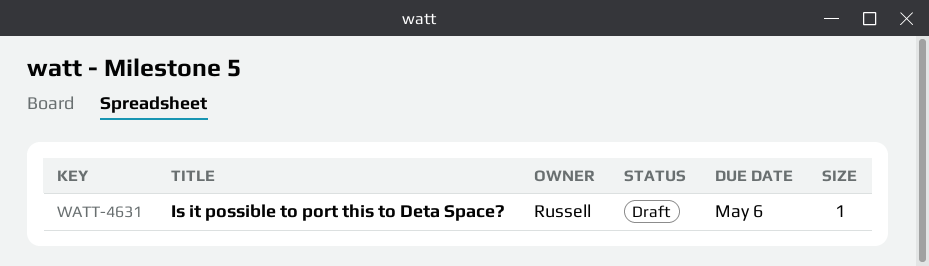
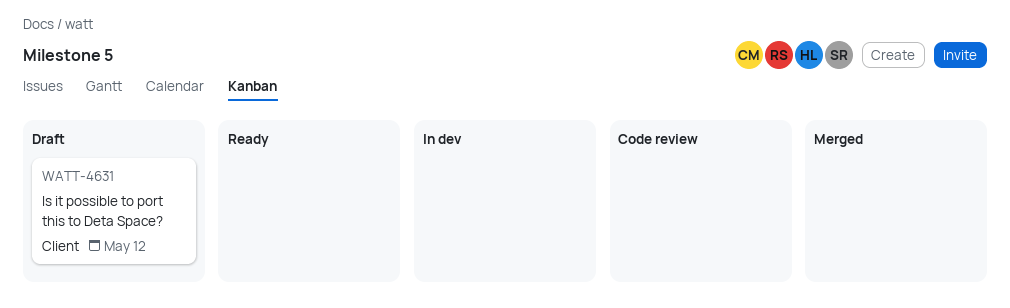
WATT-4631, due: May 6 -> May 12

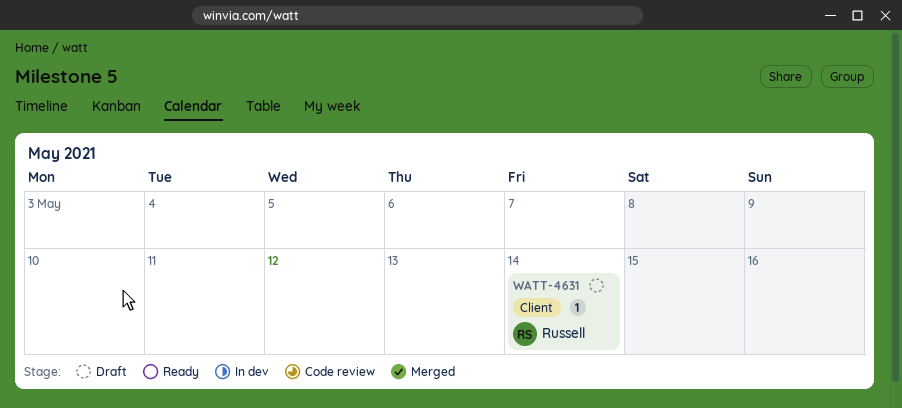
WATT-4631, due: May 12 -> May 14

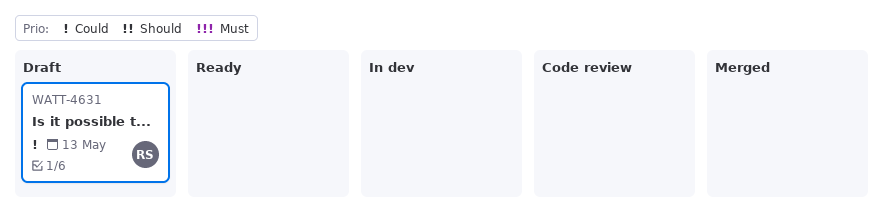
WATT-4631, due: May 14 -> May 13

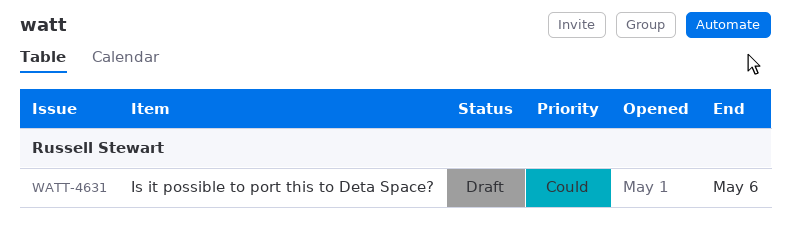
WATT-4631, due: May 13 -> May 6

